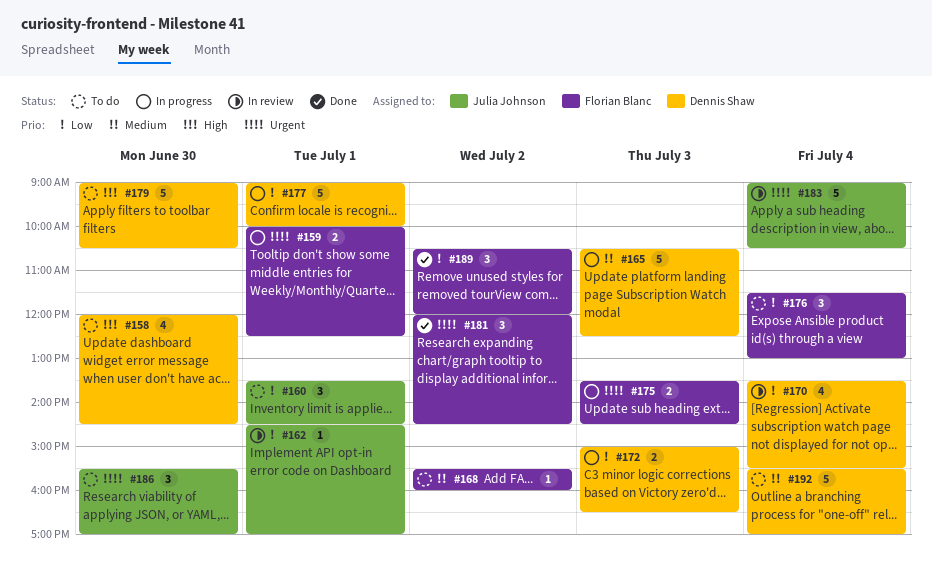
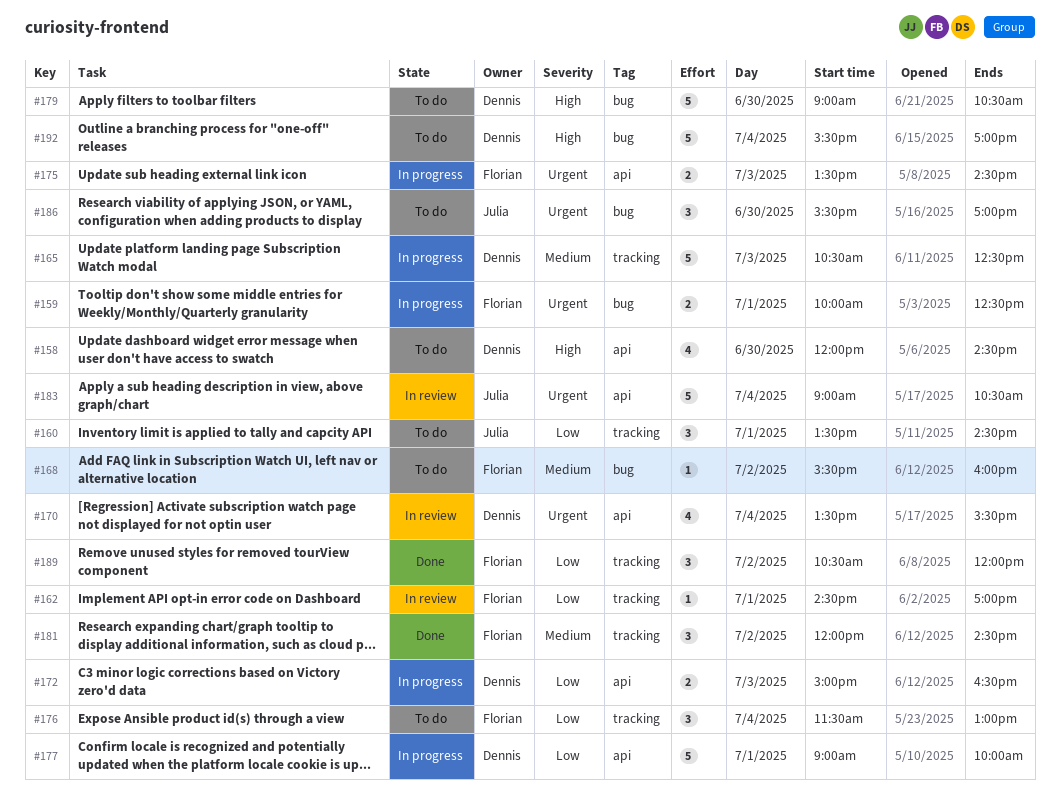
#162, owner: Julia Johnson -> Florian Blanc
#170, priority: Low -> Urgent
#181, priority: Urgent -> Medium
#192, priority: Medium -> High

